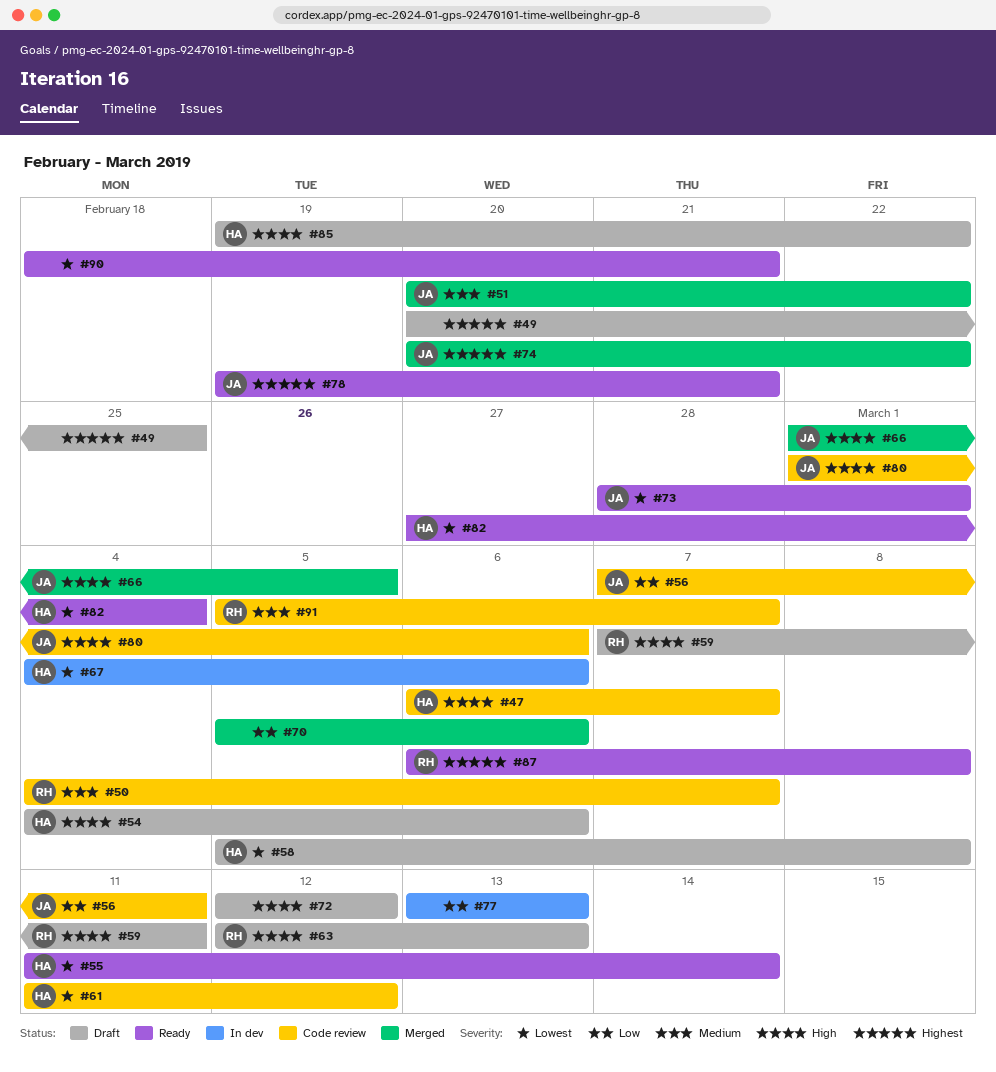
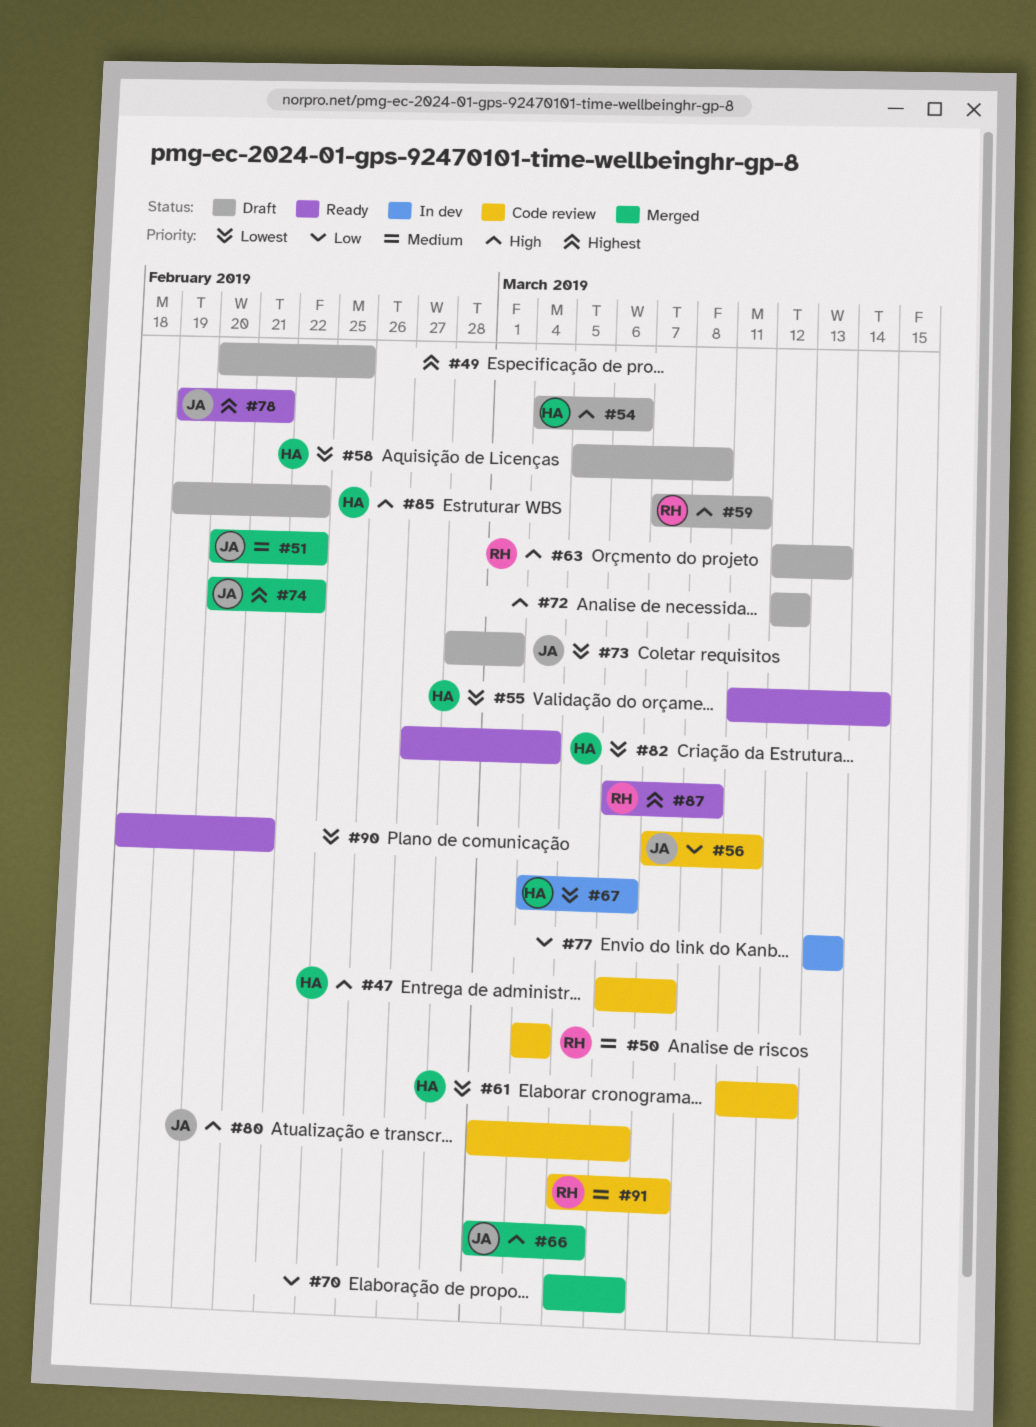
#50, due: Mar 7 -> Mar 4
#73, status: Ready -> Draft

